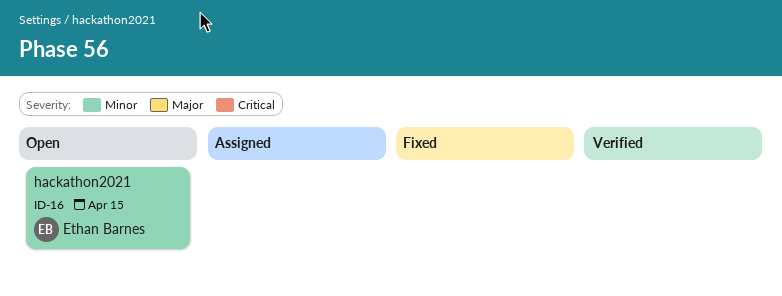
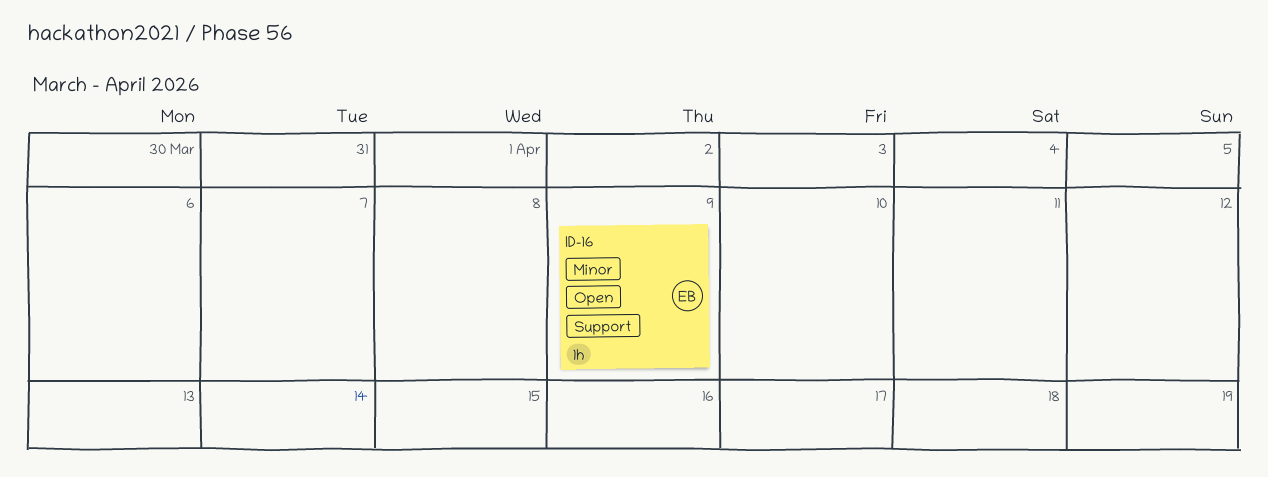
ID-16, due: Apr 15 -> Apr 9

